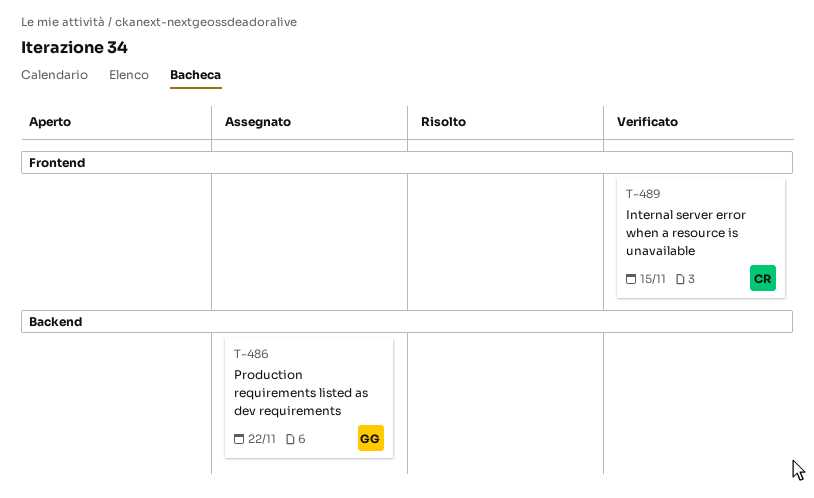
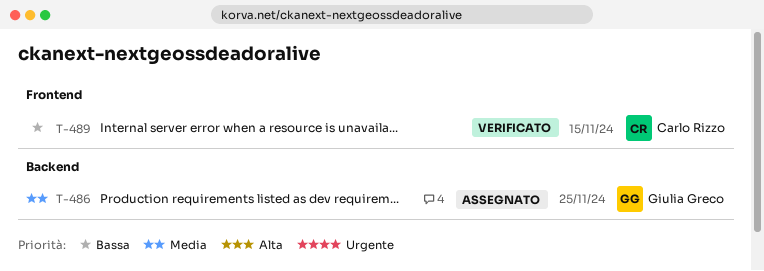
T-486, due: Nov 22 -> Nov 25

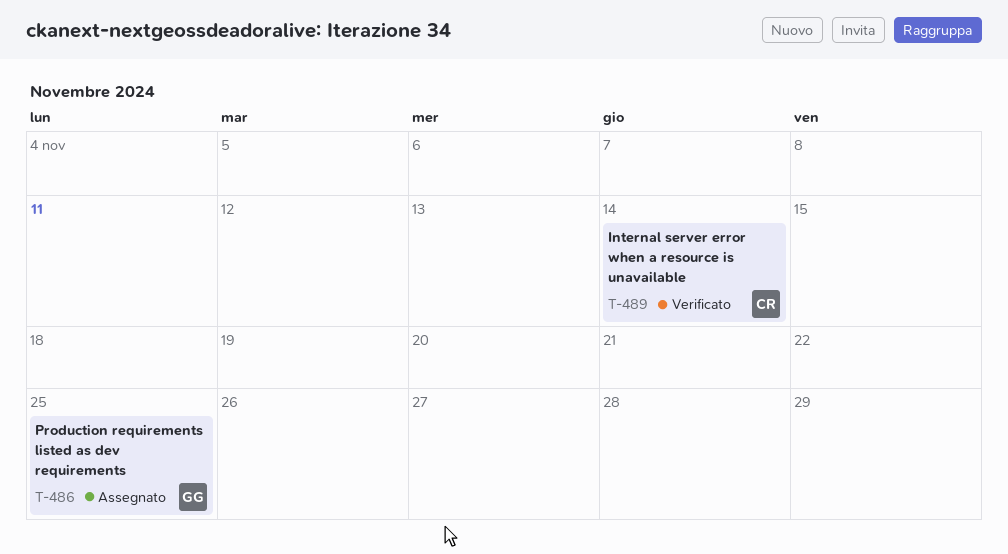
T-489, due: Nov 15 -> Nov 14

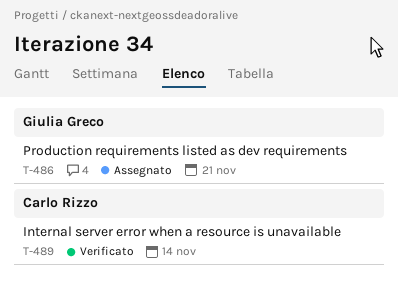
T-486, due: Nov 25 -> Nov 21

